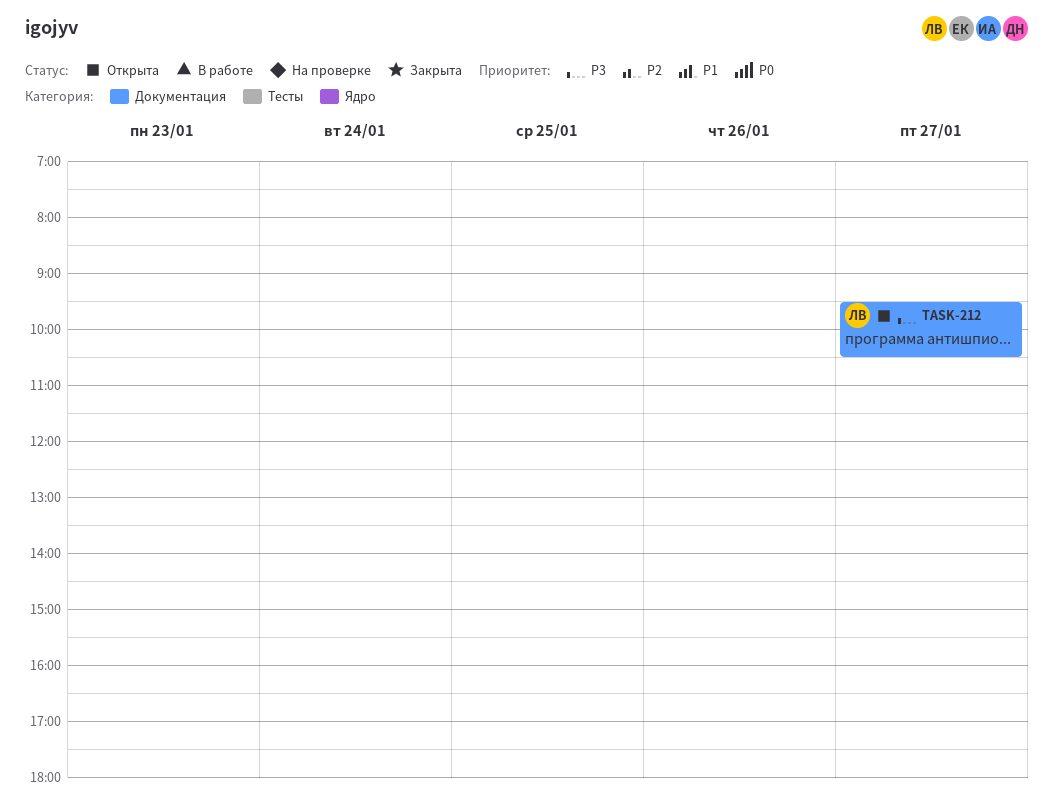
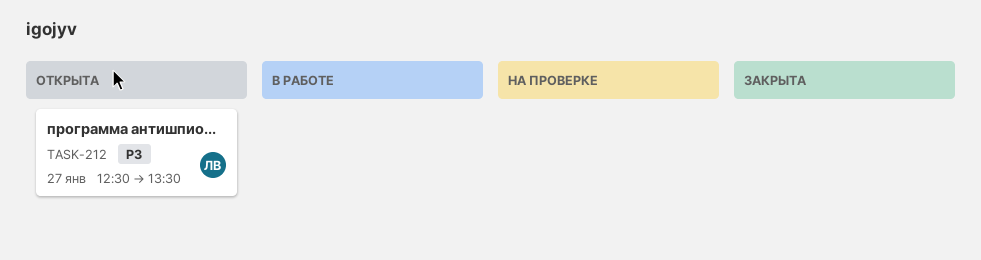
TASK-212, begins: 09:30 -> 12:30
TASK-212, ends: 10:30 -> 13:30

